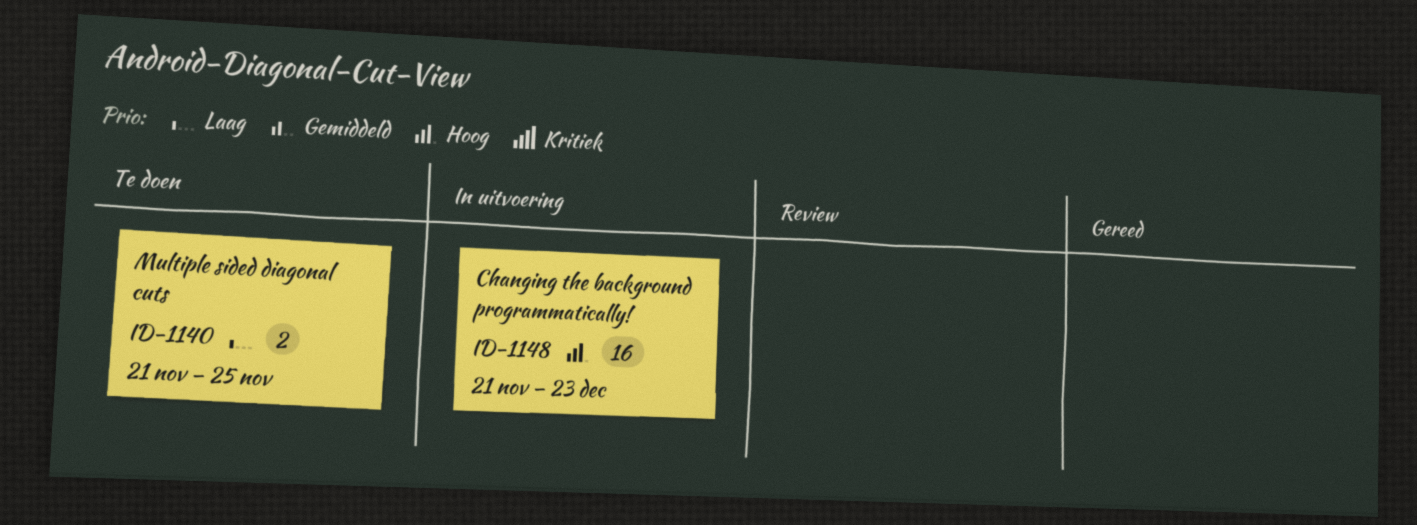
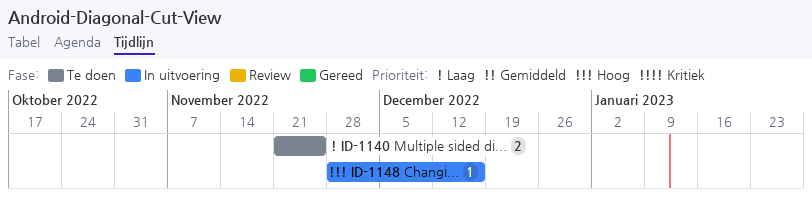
ID-1148, estimate: 16 -> 1
ID-1148, start: Nov 21 -> Nov 28
ID-1148, due: Dec 23 -> Dec 16

